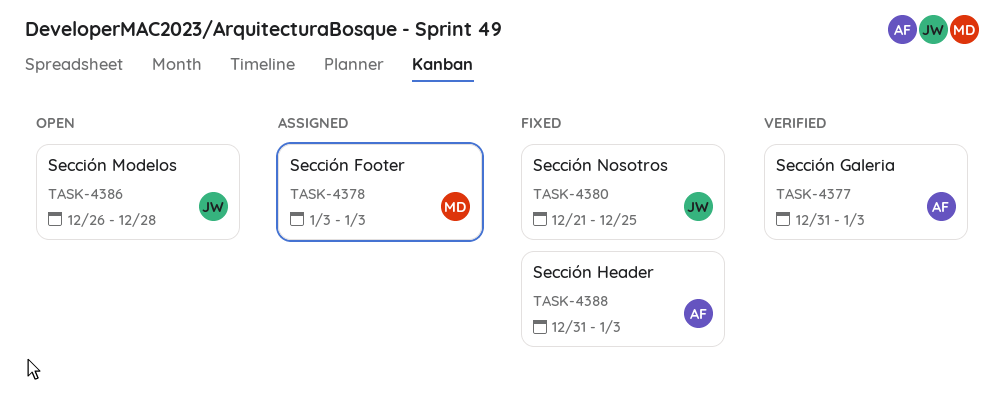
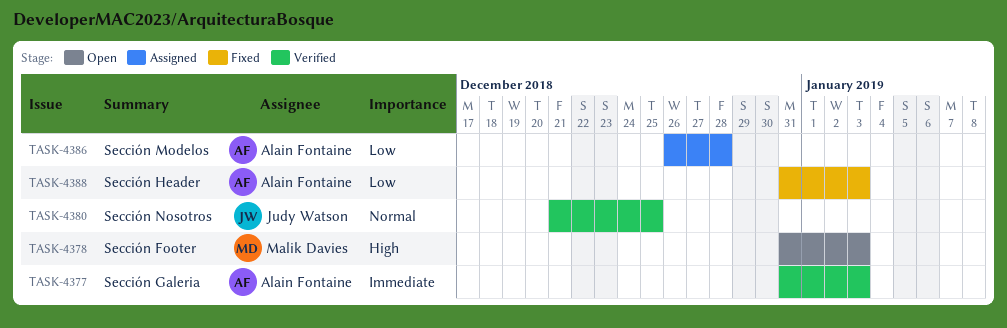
TASK-4378, status: Assigned -> Open
TASK-4378, start: Jan 3 -> Dec 31
TASK-4380, status: Fixed -> Verified
TASK-4386, status: Open -> Assigned
TASK-4386, owner: Judy Watson -> Alain Fontaine

